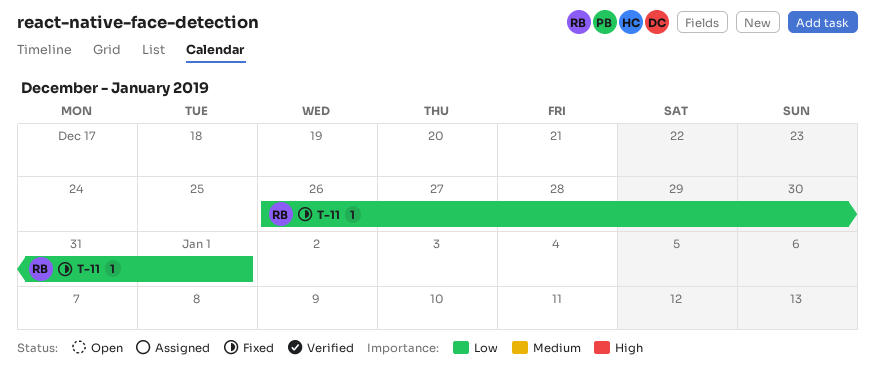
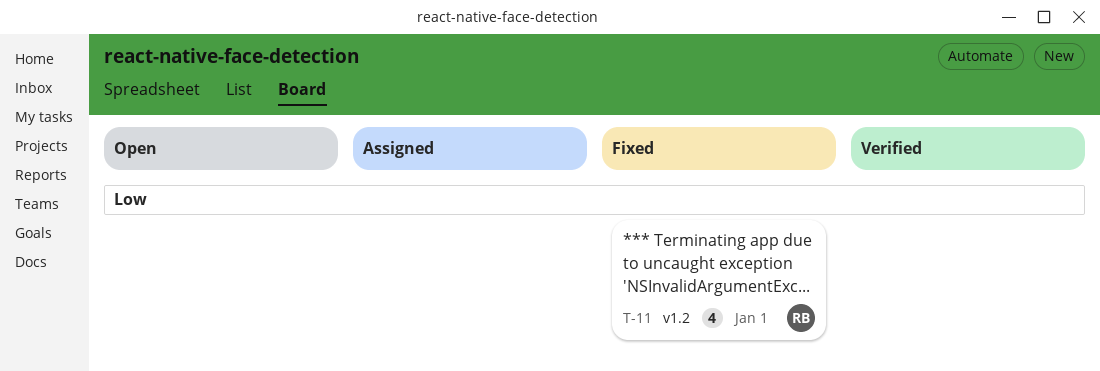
T-11, estimate: 1 -> 4

